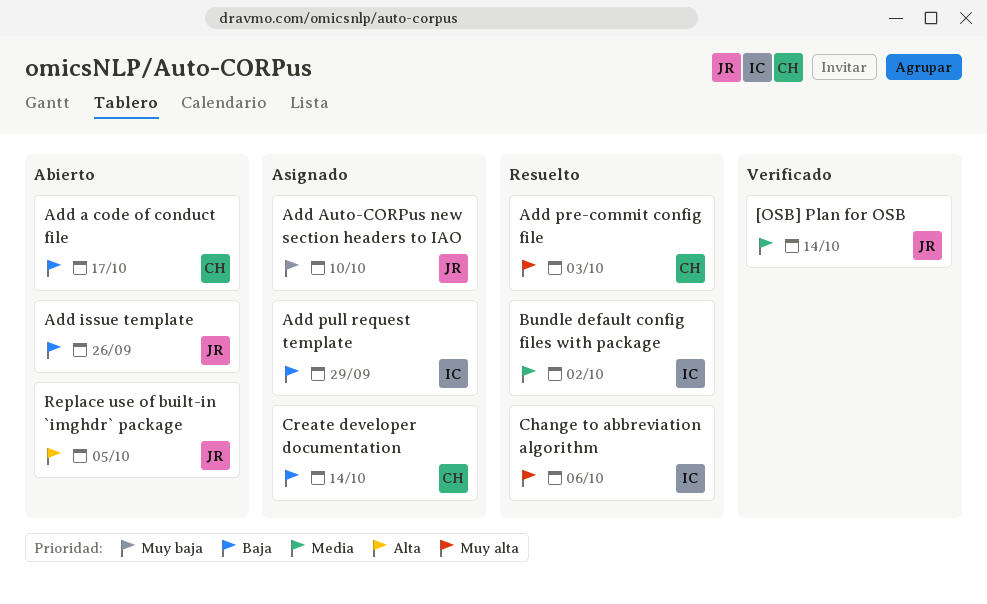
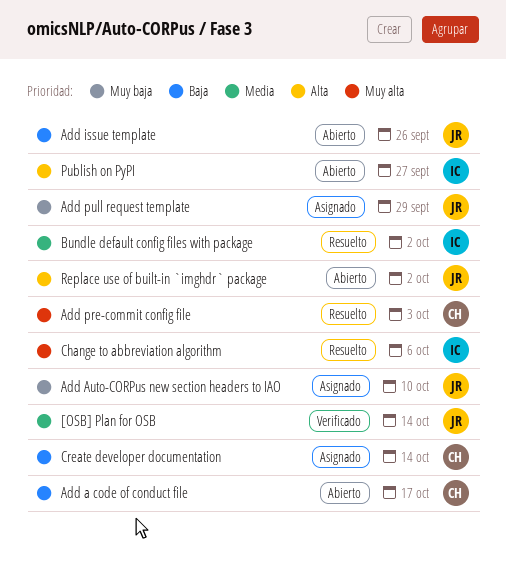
Add pull request template, owner: IC -> JR
Add pull request template, priority: Baja -> Muy baja
Publish on PyPI: none -> present
Replace use of built-in `imghdr` package, due: Oct 5 -> Oct 2

